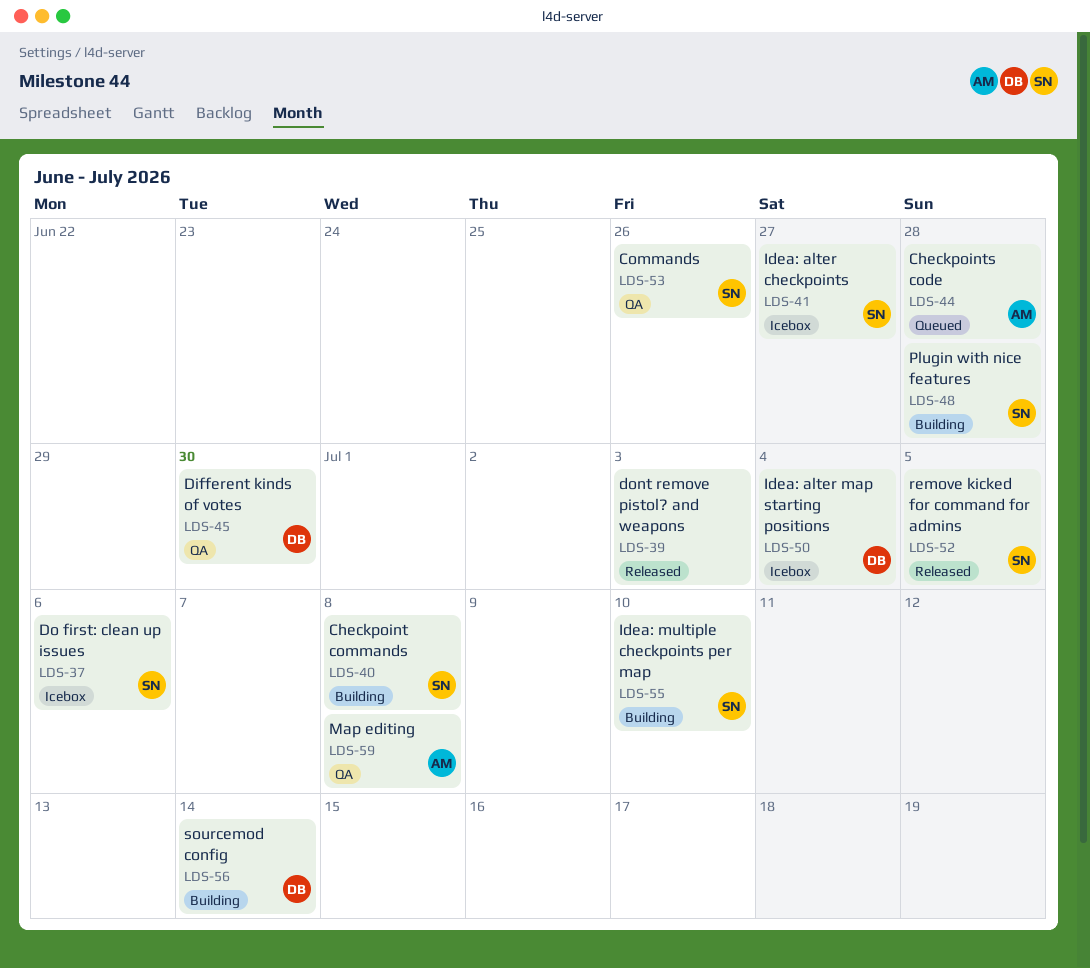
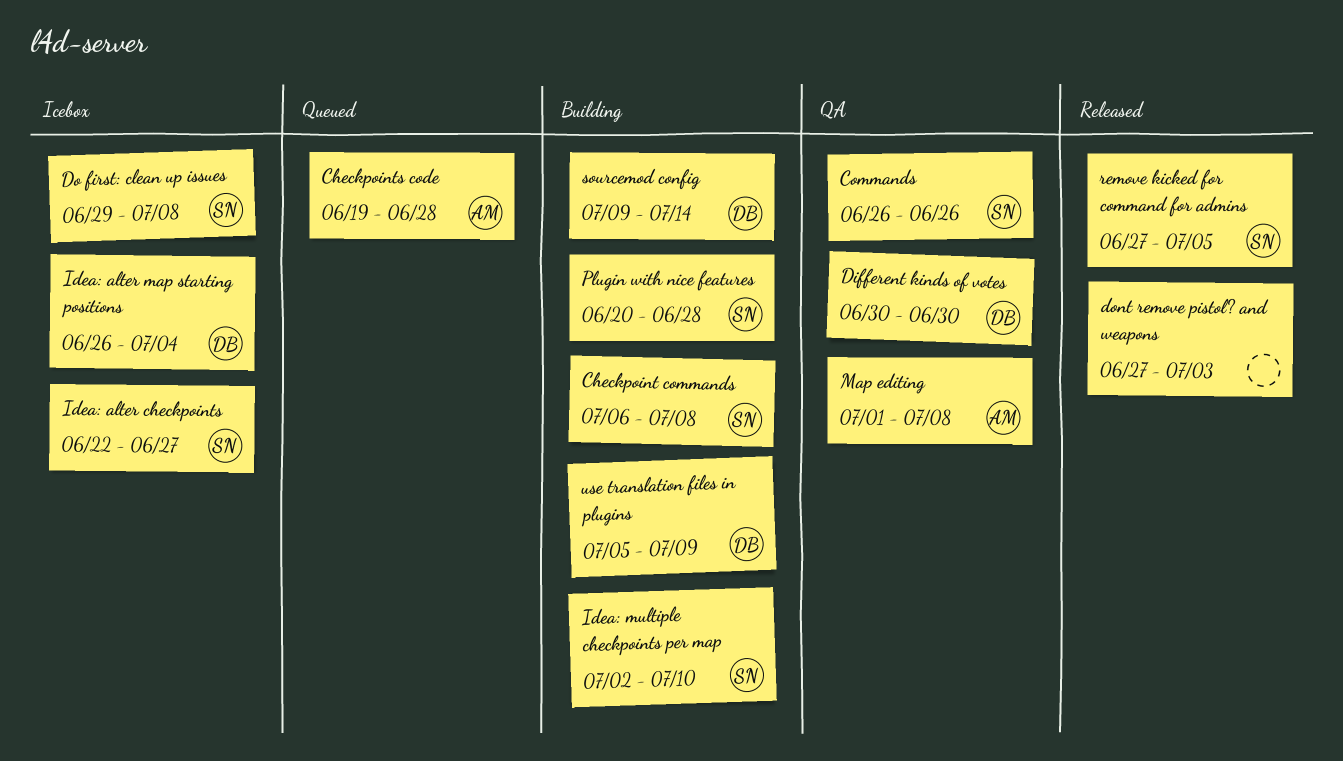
Do first: clean up issues, due: Jul 6 -> Jul 8
use translation files in plugins: none -> present

